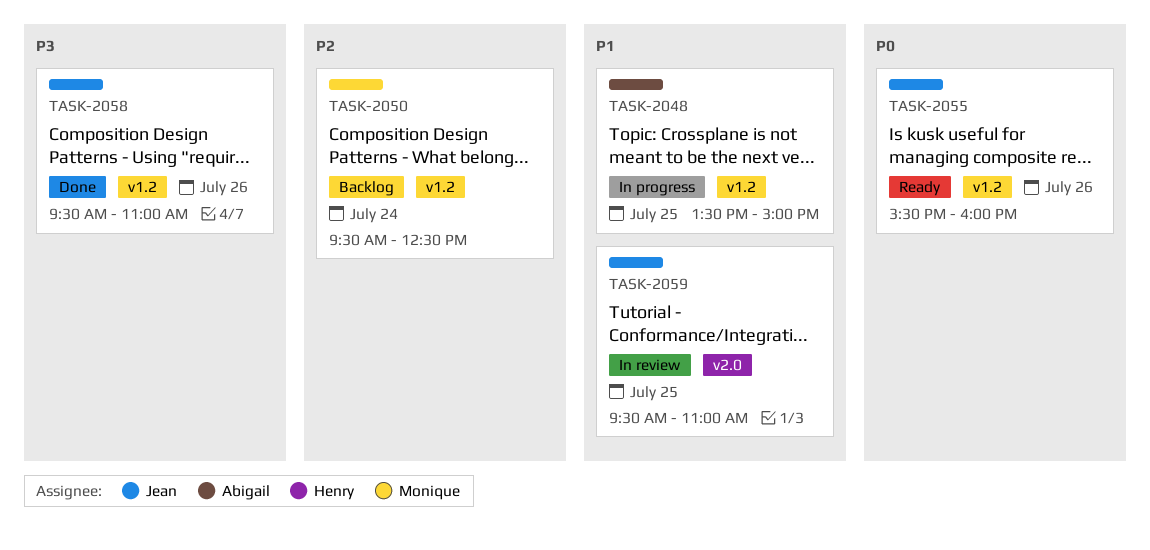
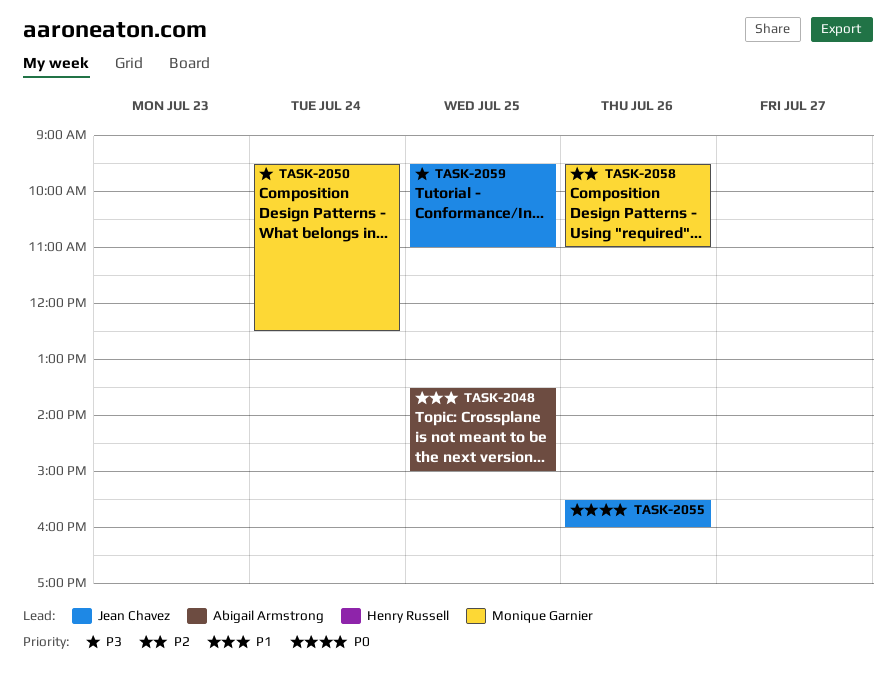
TASK-2050, priority: P2 -> P3
TASK-2058, owner: Jean Chavez -> Monique Garnier
TASK-2058, priority: P3 -> P2
TASK-2059, priority: P1 -> P3

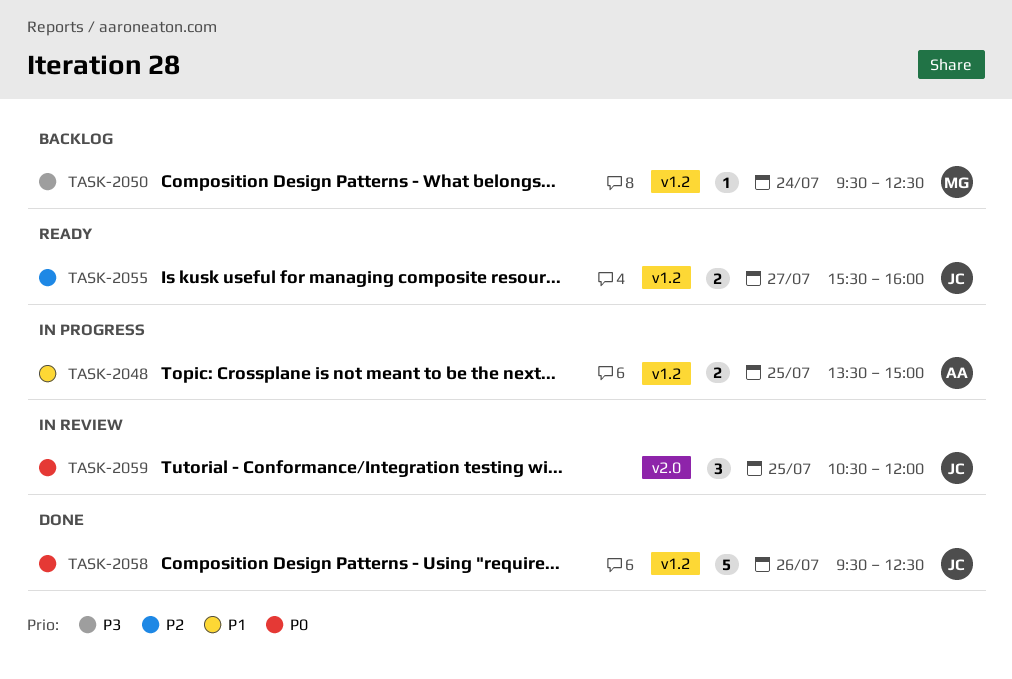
TASK-2055, priority: P0 -> P2
TASK-2055, day: Jul 26 -> Jul 27
TASK-2058, owner: Monique Garnier -> Jean Chavez
TASK-2058, priority: P2 -> P0
TASK-2058, ends: 11:00 -> 12:30
TASK-2059, priority: P3 -> P0
TASK-2059, begins: 09:30 -> 10:30
TASK-2059, ends: 11:00 -> 12:00

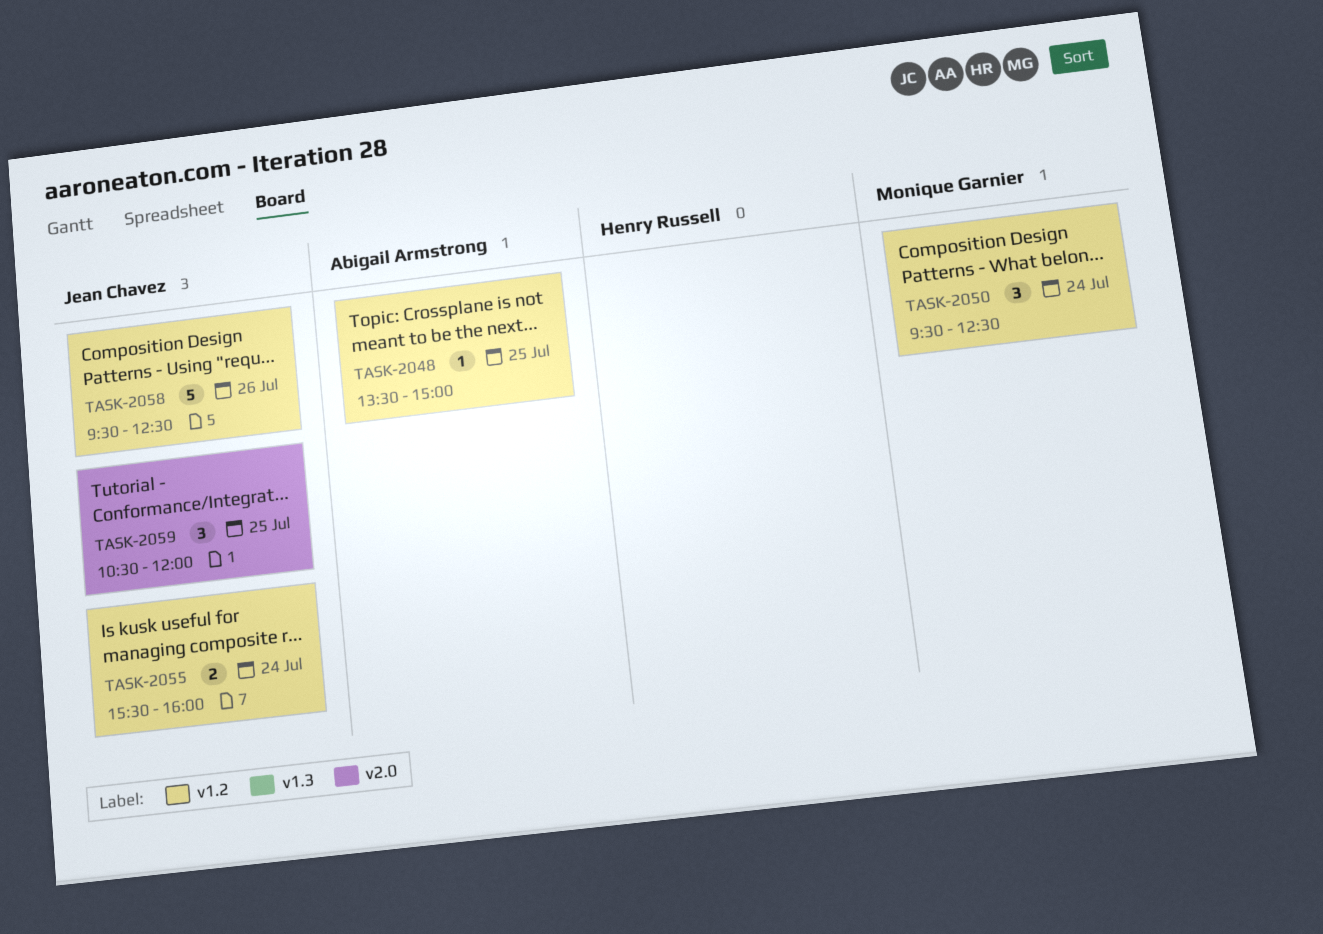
TASK-2048, estimate: 2 -> 1
TASK-2050, estimate: 1 -> 3
TASK-2055, day: Jul 27 -> Jul 24

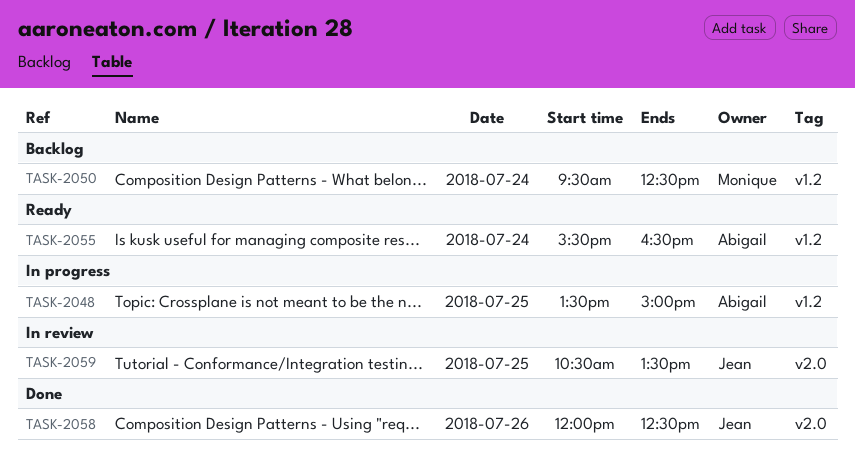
TASK-2055, owner: Jean Chavez -> Abigail Armstrong
TASK-2055, ends: 16:00 -> 16:30
TASK-2058, label: v1.2 -> v2.0
TASK-2058, begins: 09:30 -> 12:00
TASK-2059, ends: 12:00 -> 13:30

